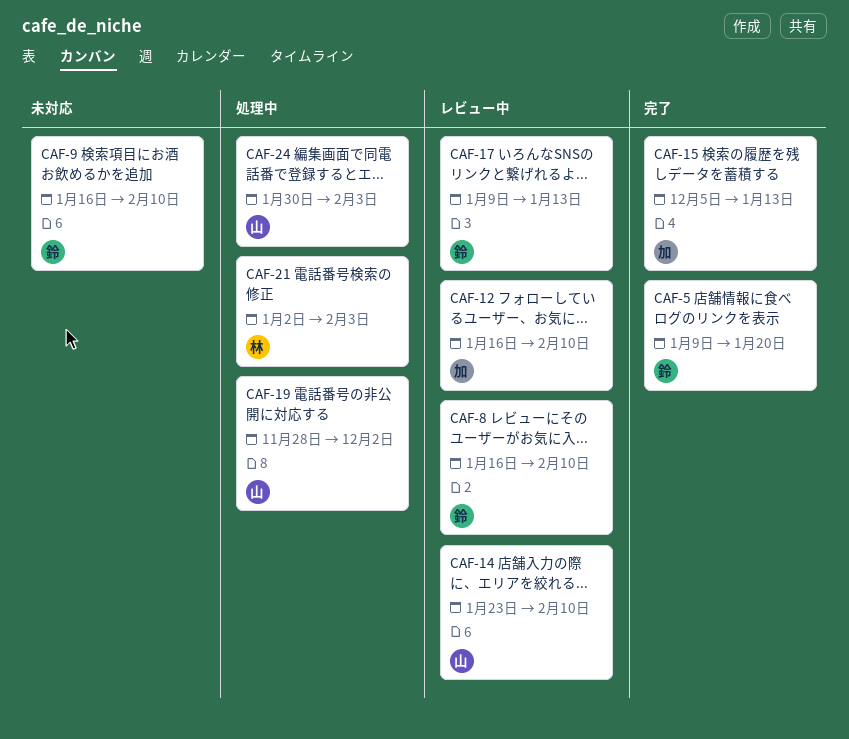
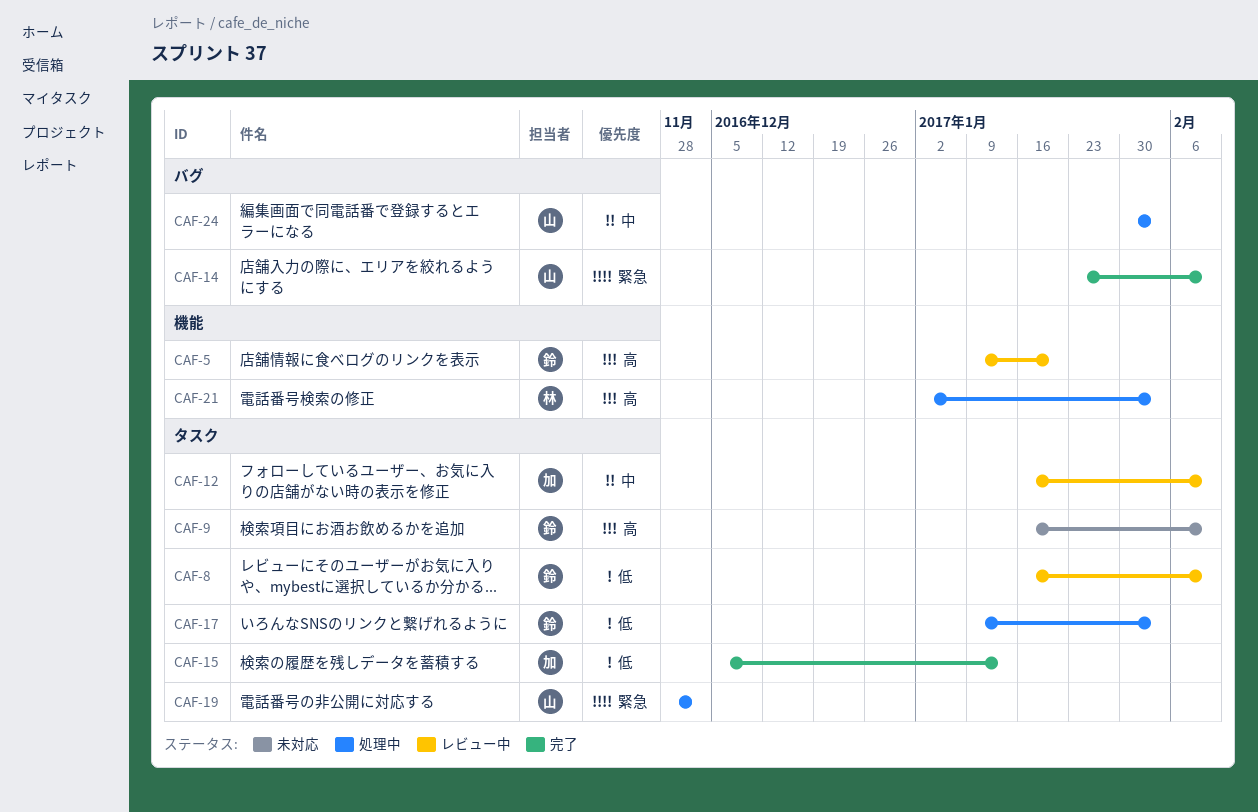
CAF-5, status: 完了 -> レビュー中
CAF-14, status: レビュー中 -> 完了
CAF-17, status: レビュー中 -> 処理中
CAF-17, due: Jan 13 -> Feb 3

